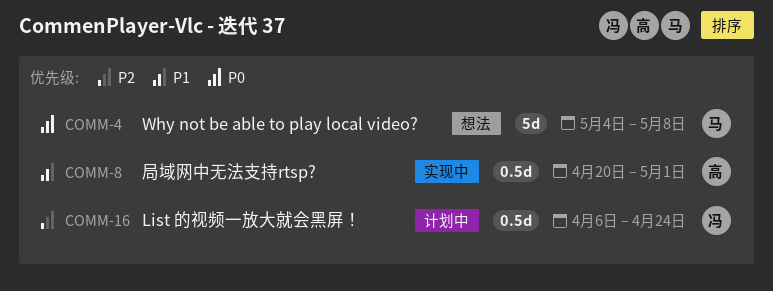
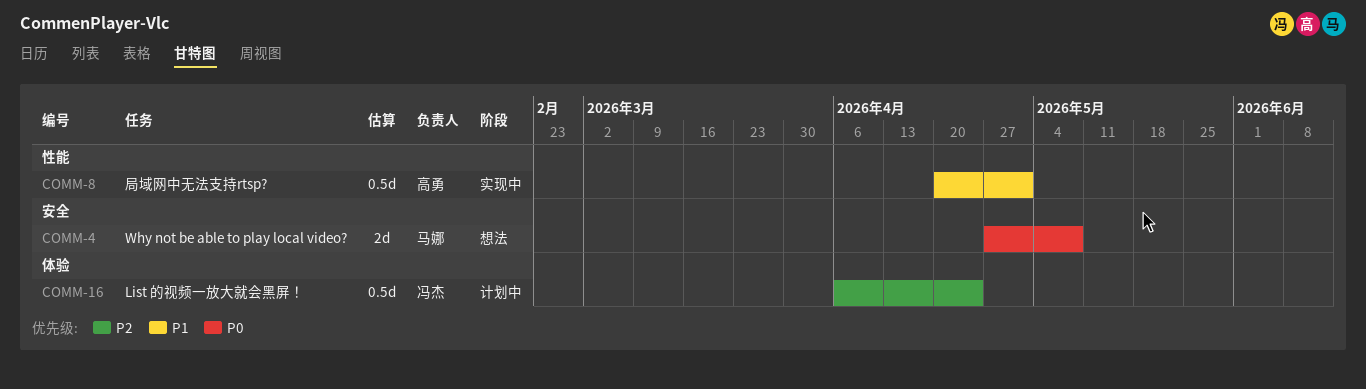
COMM-4, estimate: 5d -> 2d
COMM-4, start: May 4 -> Apr 27

